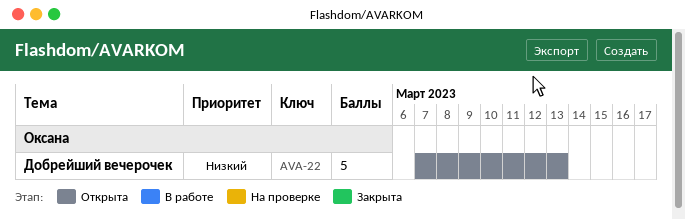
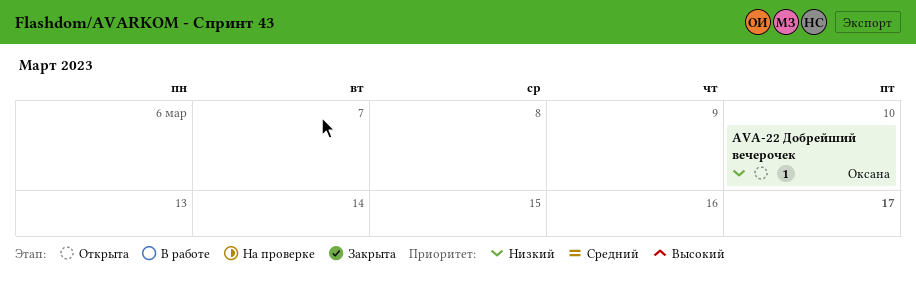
AVA-22, estimate: 5 -> 1
AVA-22, due: Mar 13 -> Mar 10

